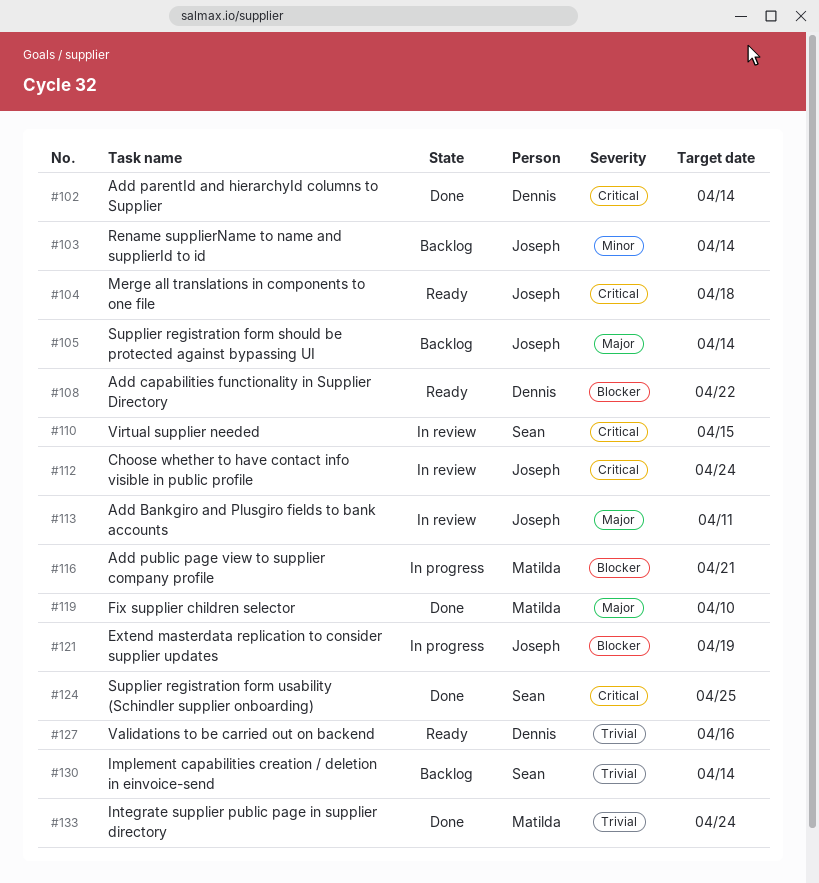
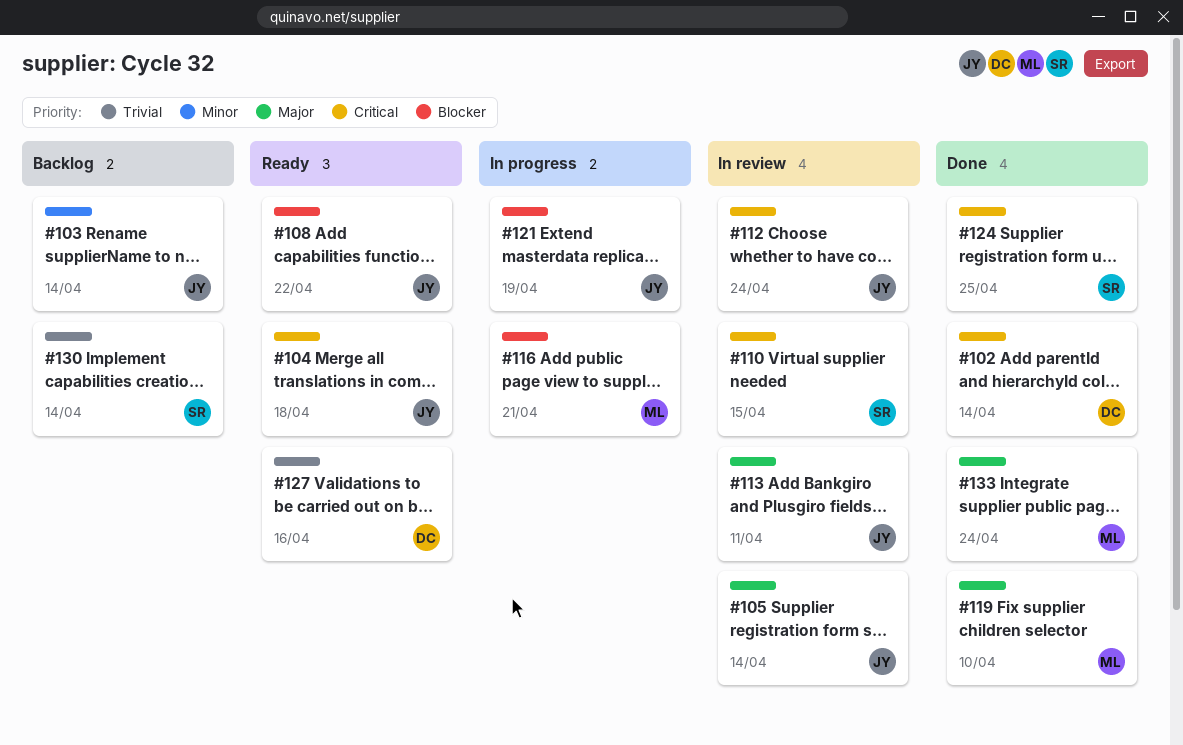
#105, status: Backlog -> In review
#108, owner: Dennis -> Joseph
#133, priority: Trivial -> Major

